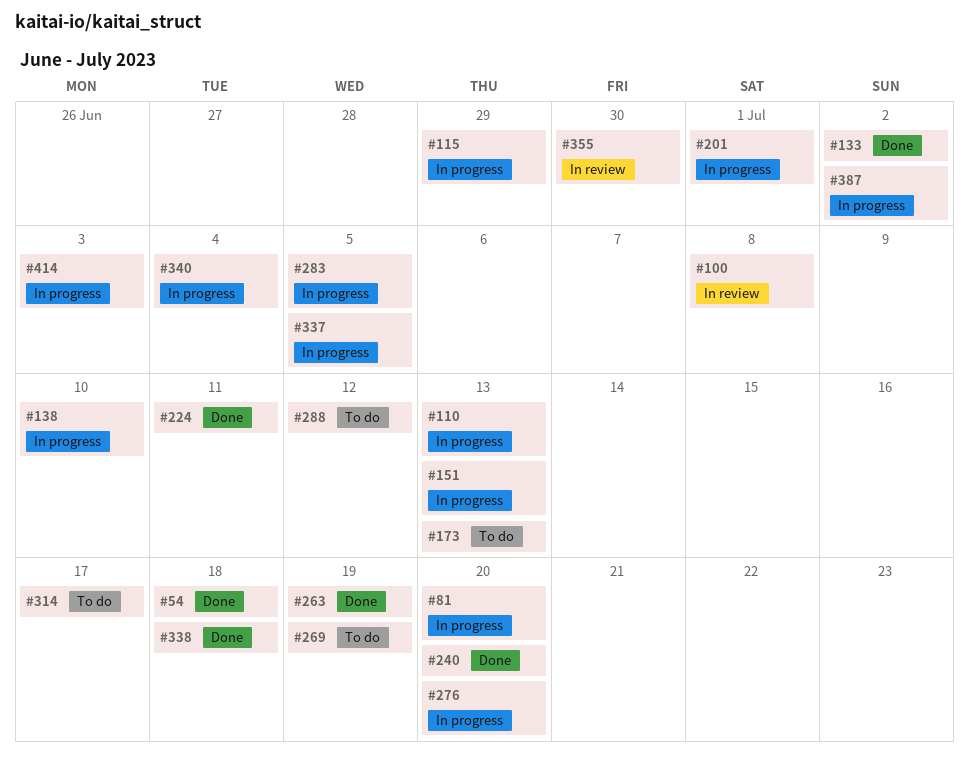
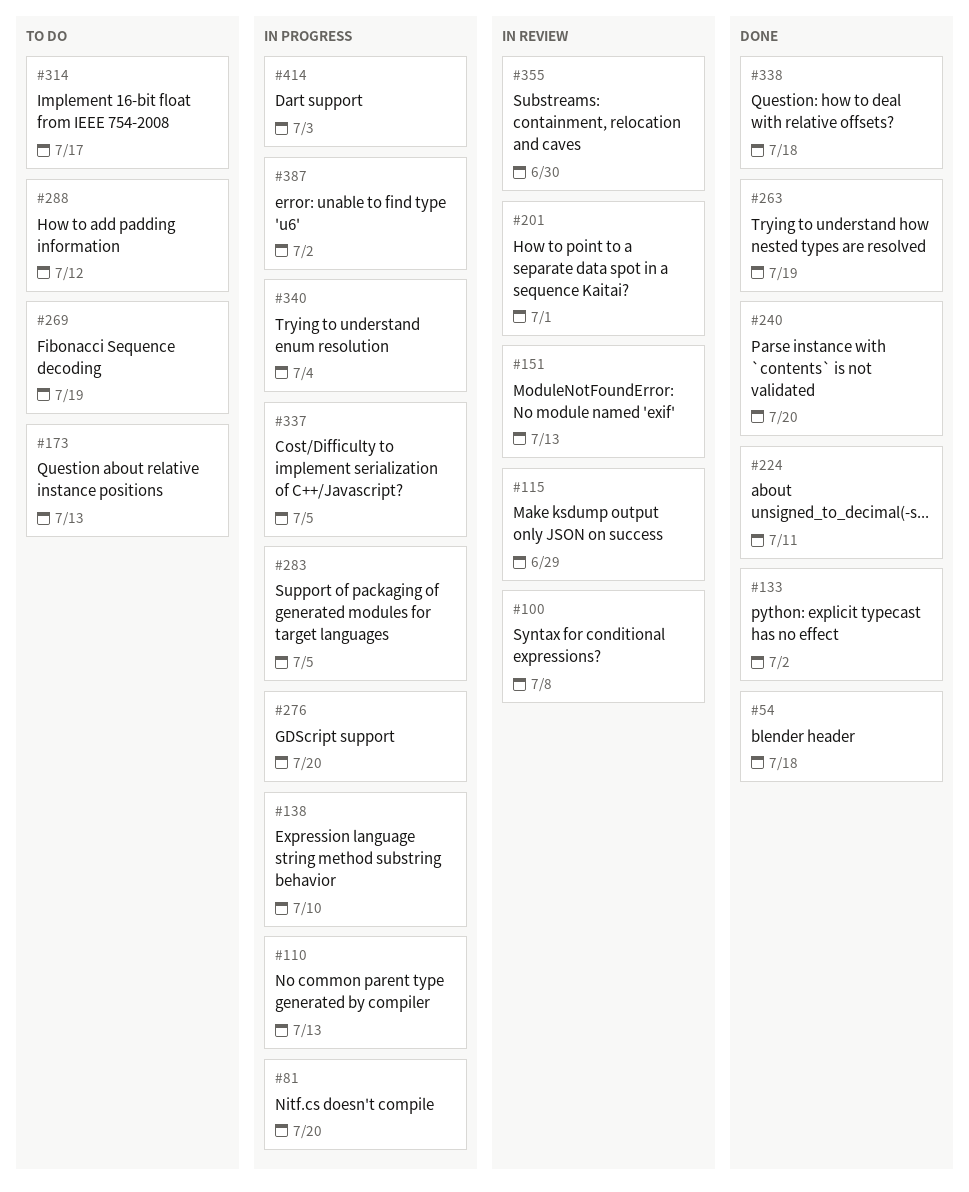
#115, status: In progress -> In review
#151, status: In progress -> In review
#201, status: In progress -> In review

